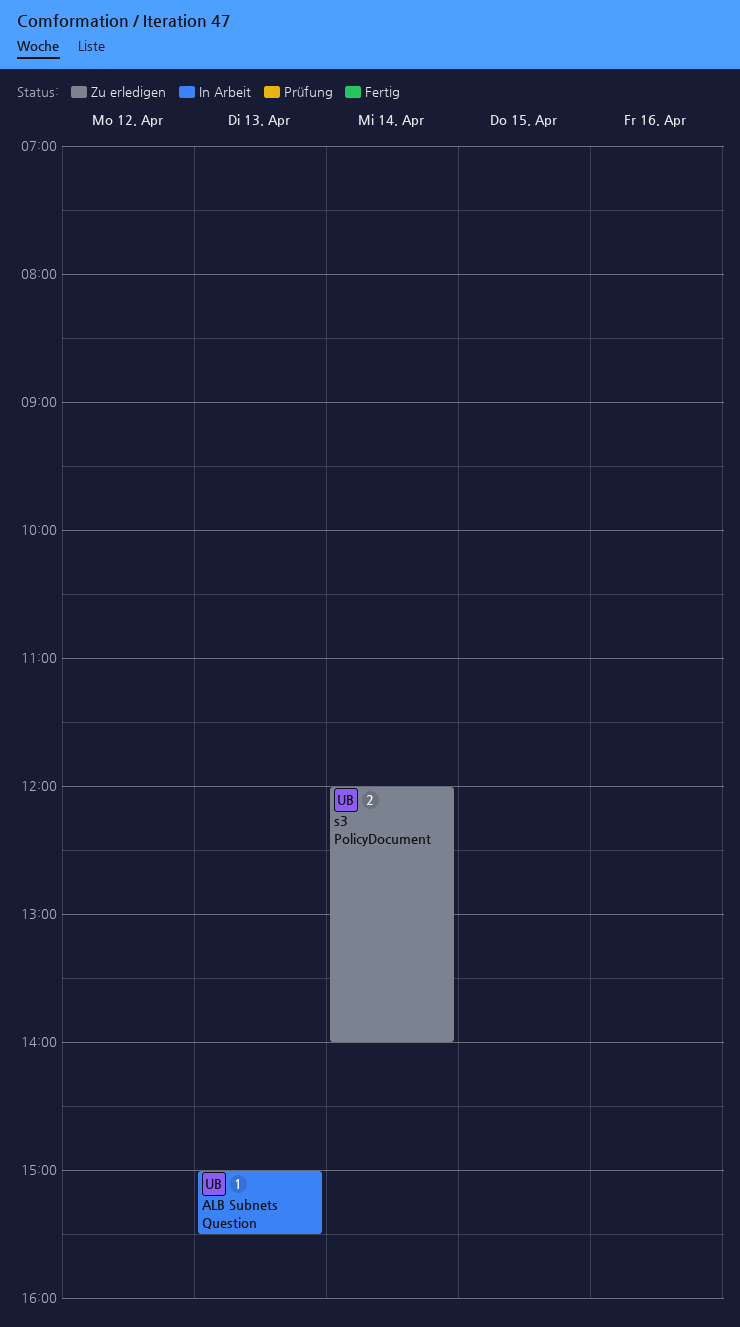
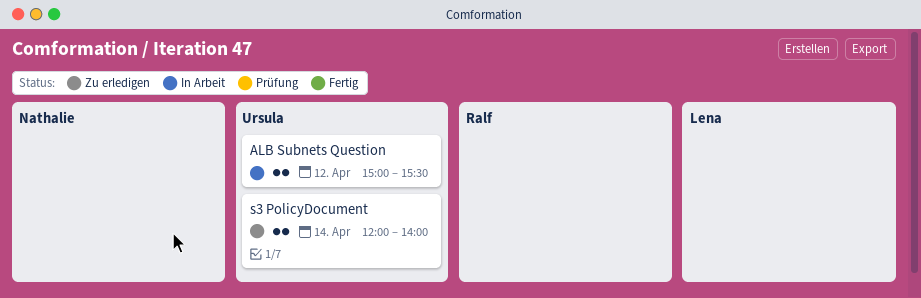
ALB Subnets Question, estimate: 1 -> 2
ALB Subnets Question, day: Apr 13 -> Apr 12

